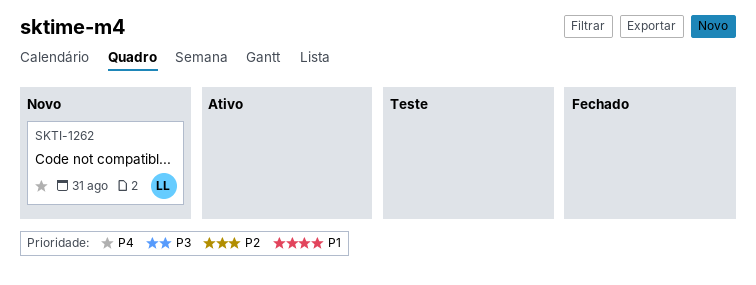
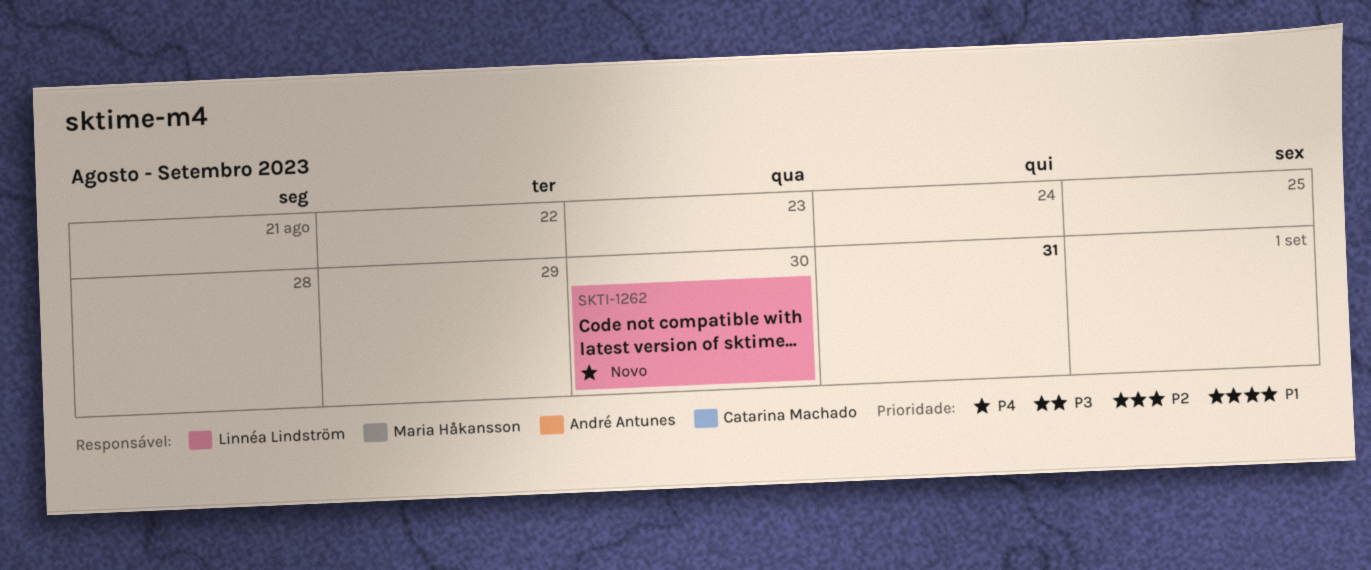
SKTI-1262, due: Aug 31 -> Aug 30

